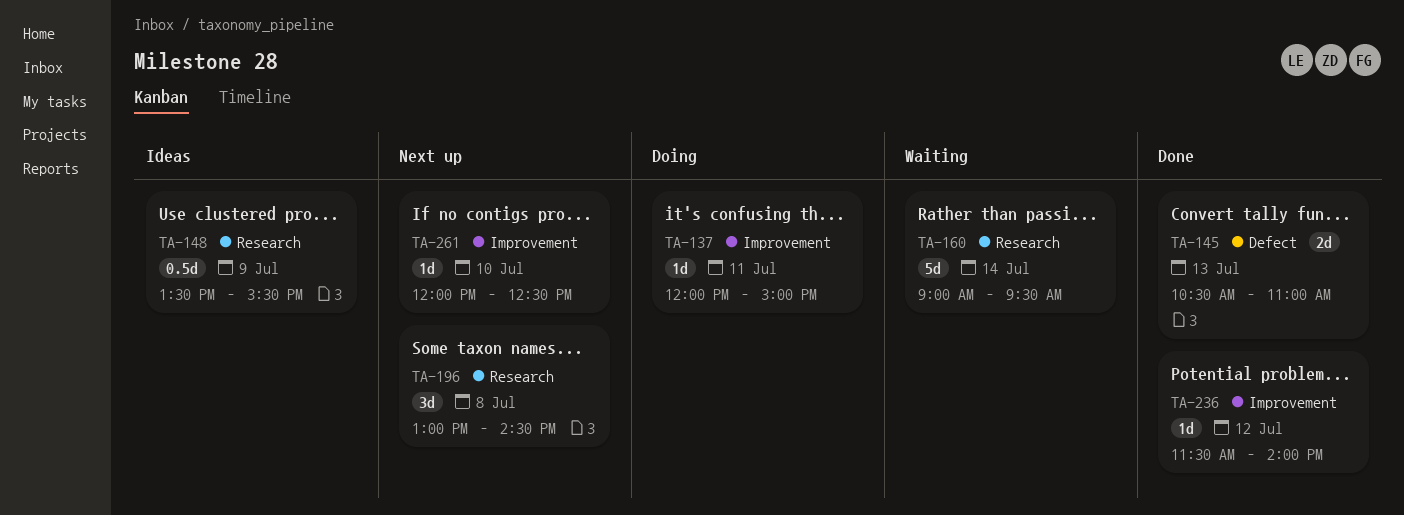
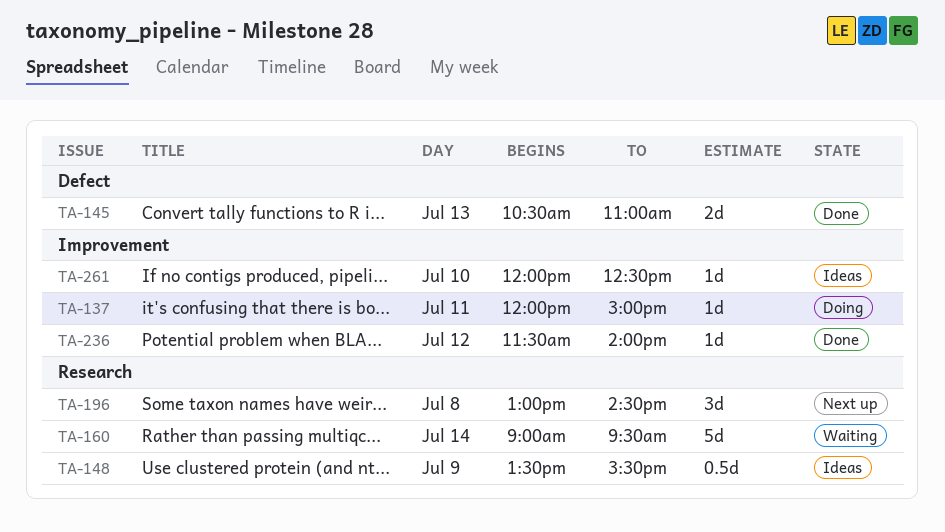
TA-261, status: Next up -> Ideas

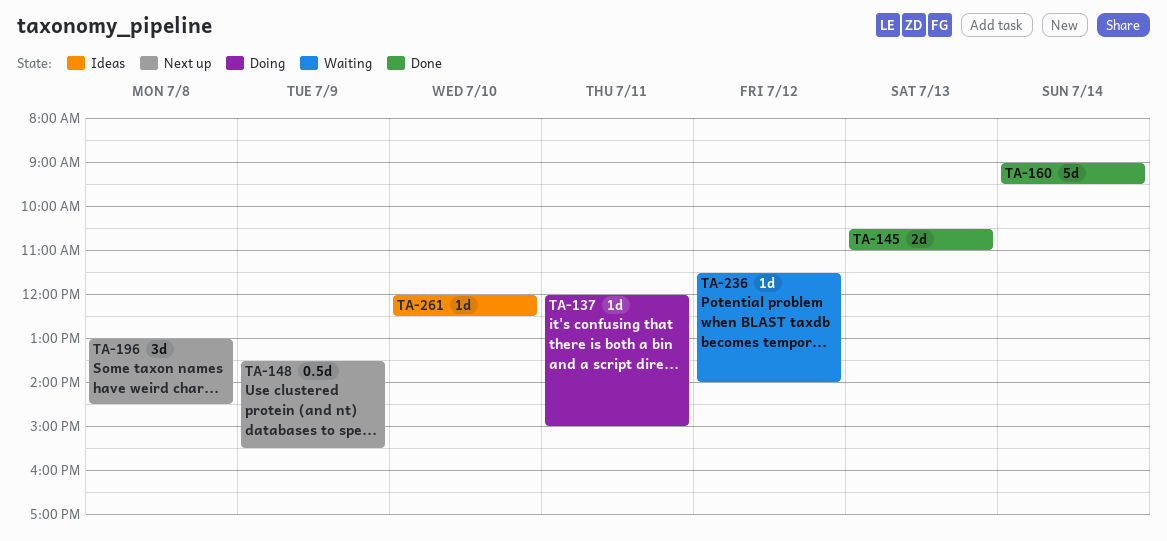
TA-148, status: Ideas -> Next up
TA-160, status: Waiting -> Done
TA-236, status: Done -> Waiting

